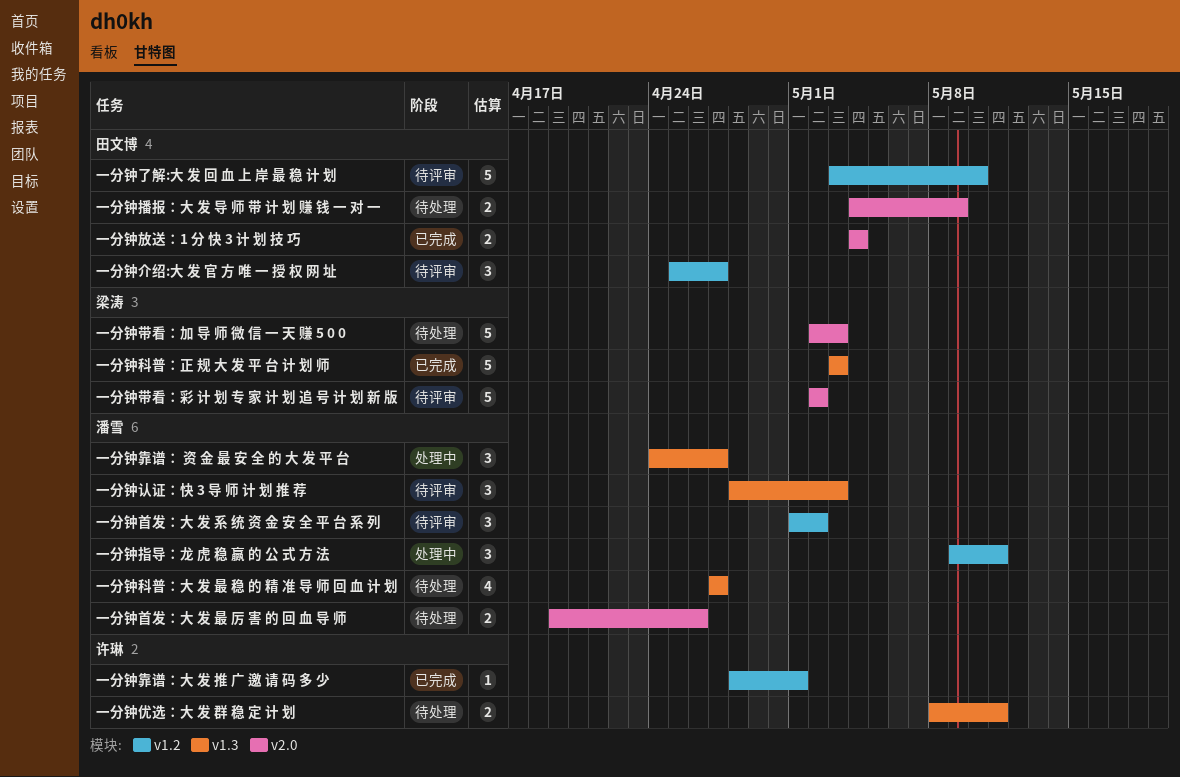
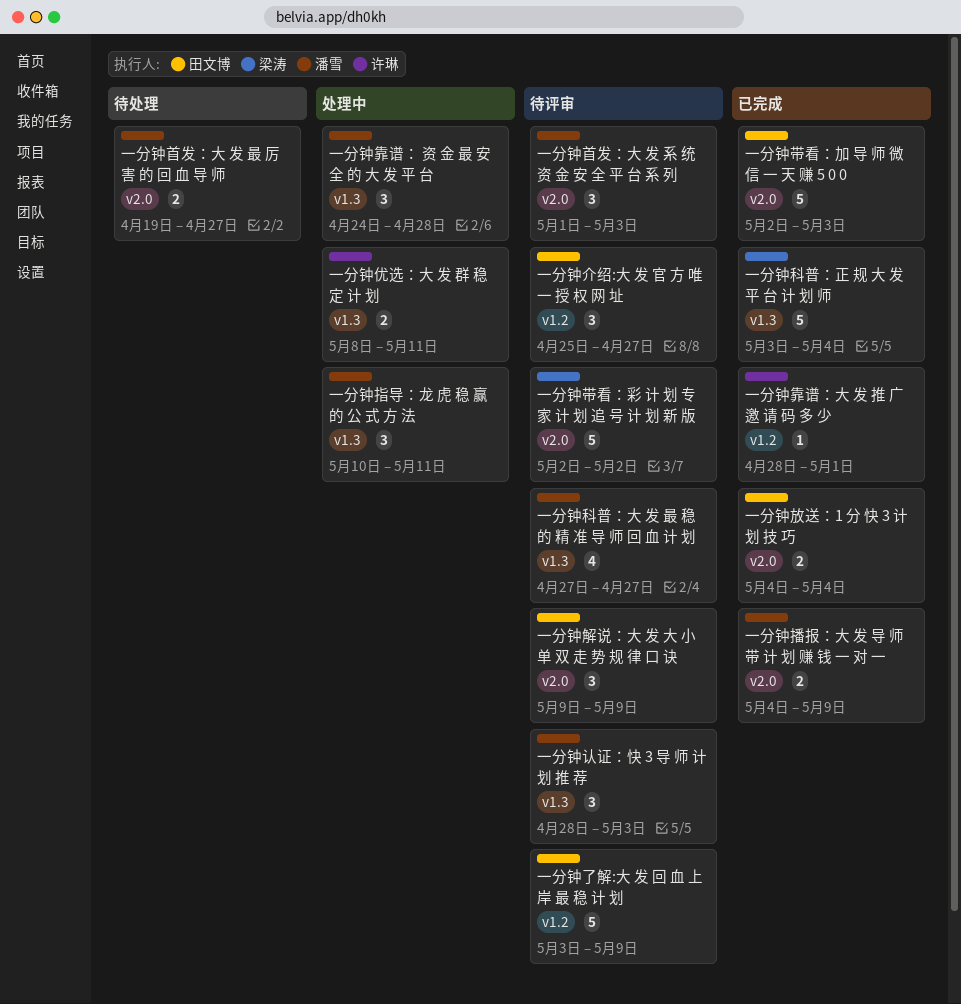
一分钟了解:大 发 回 血 上 岸 最 稳 计 划, due: May 10 -> May 9
一分钟优选：大 发 群 稳 定 计 划, status: 待处理 -> 处理中
一分钟带看：加 导 师 微 信 一 天 赚 5 0 0, status: 待处理 -> 已完成
一分钟带看：加 导 师 微 信 一 天 赚 5 0 0, owner: 梁涛 -> 田文博
一分钟指导：龙 虎 稳 赢 的 公 式 方 法, label: v1.2 -> v1.3
一分钟指导：龙 虎 稳 赢 的 公 式 方 法, start: May 9 -> May 10
一分钟播报：大 发 导 师 带 计 划 赚 钱 一 对 一, status: 待处理 -> 已完成
一分钟播报：大 发 导 师 带 计 划 赚 钱 一 对 一, owner: 田文博 -> 潘雪
一分钟科普：大 发 最 稳 的 精 准 导 师 回 血 计 划, status: 待处理 -> 待评审
一分钟科普：正 规 大 发 平 台 计 划 师, due: May 3 -> May 4
一分钟解说：大 发 大 小 单 双 走 势 规 律 口 诀: none -> present
一分钟靠谱： 资 金 最 安 全 的 大 发 平 台, due: Apr 27 -> Apr 28
一分钟首发：大 发 最 厉 害 的 回 血 导 师, due: Apr 26 -> Apr 27
一分钟首发：大 发 系 统 资 金 安 全 平 台 系 列, label: v1.2 -> v2.0
一分钟首发：大 发 系 统 资 金 安 全 平 台 系 列, due: May 2 -> May 3

